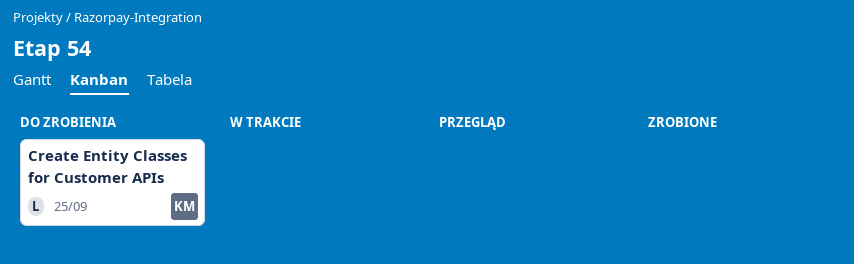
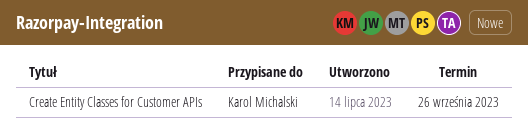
Create Entity Classes for Customer APIs, due: Sep 25 -> Sep 26

